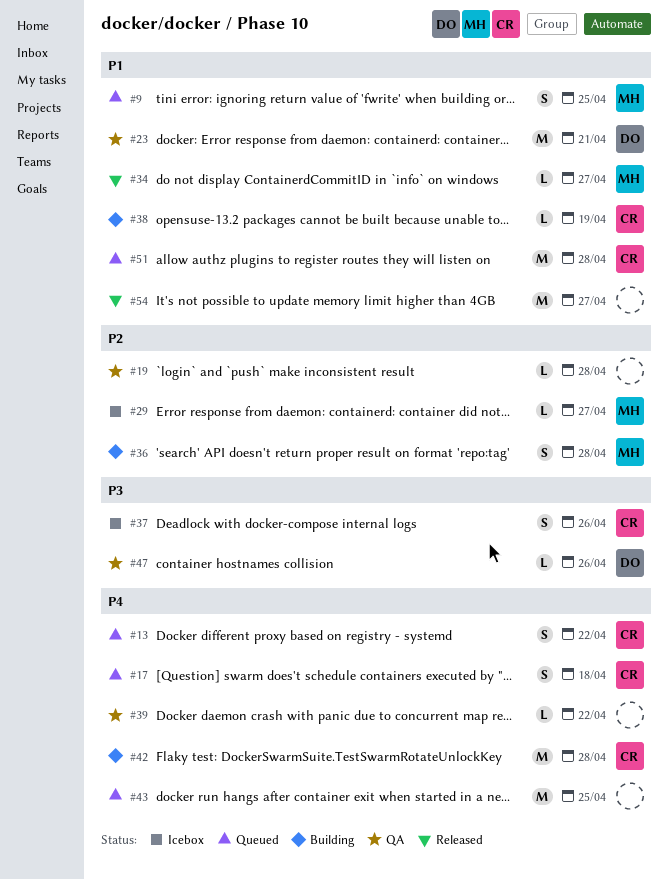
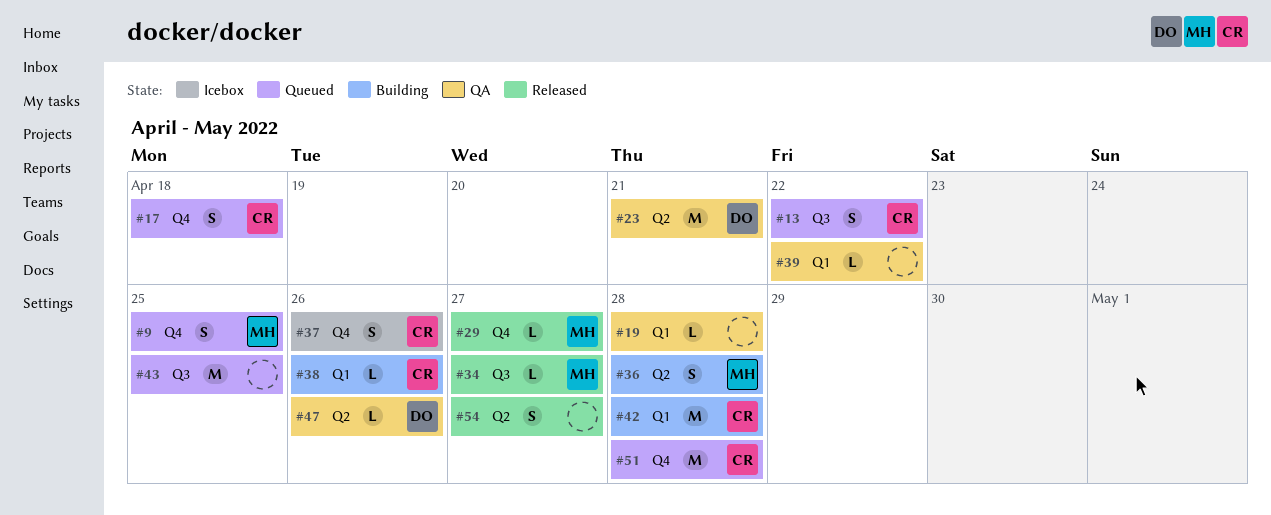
#29, status: Icebox -> Released
#38, due: Apr 19 -> Apr 26
#54, estimate: M -> S

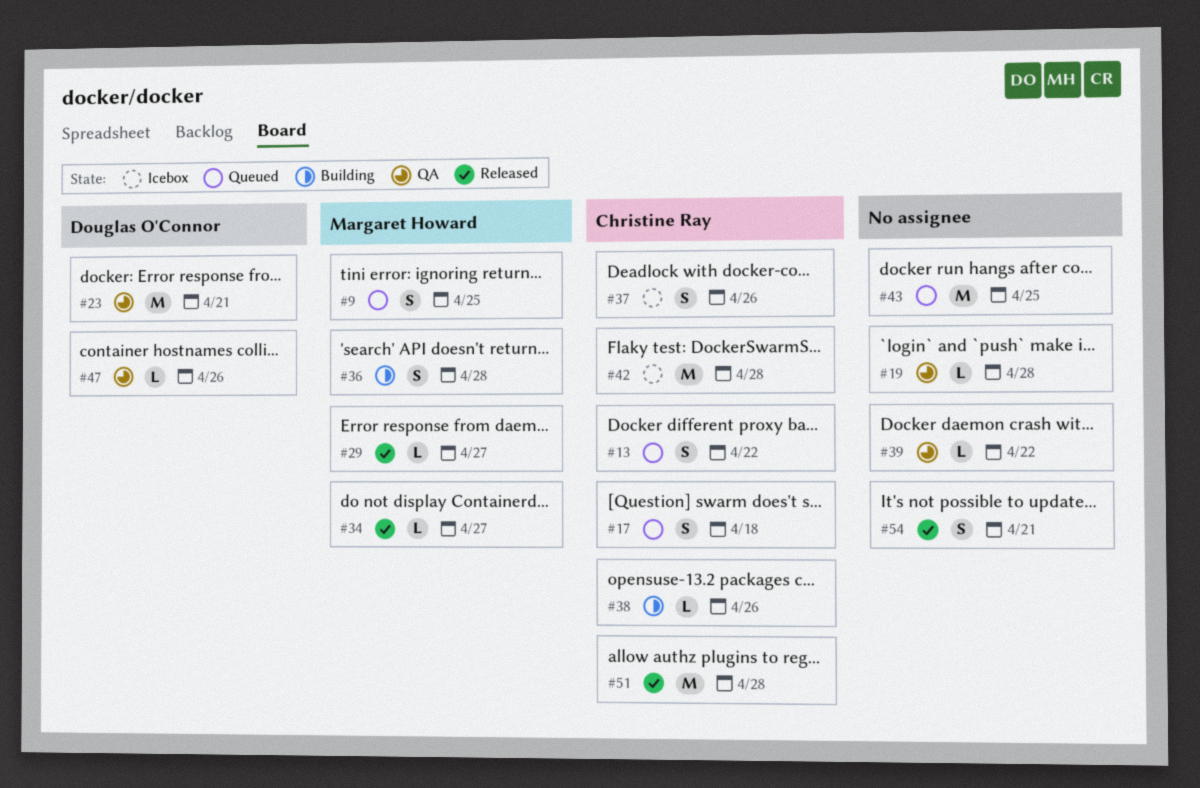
#42, status: Building -> Icebox
#51, status: Queued -> Released
#54, due: Apr 27 -> Apr 21

